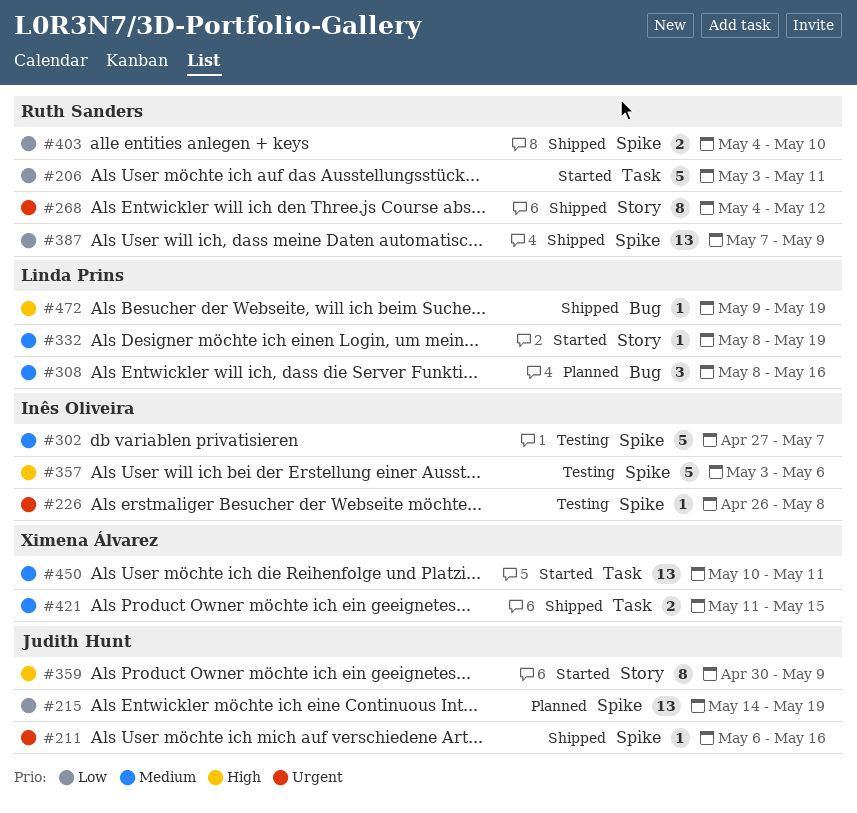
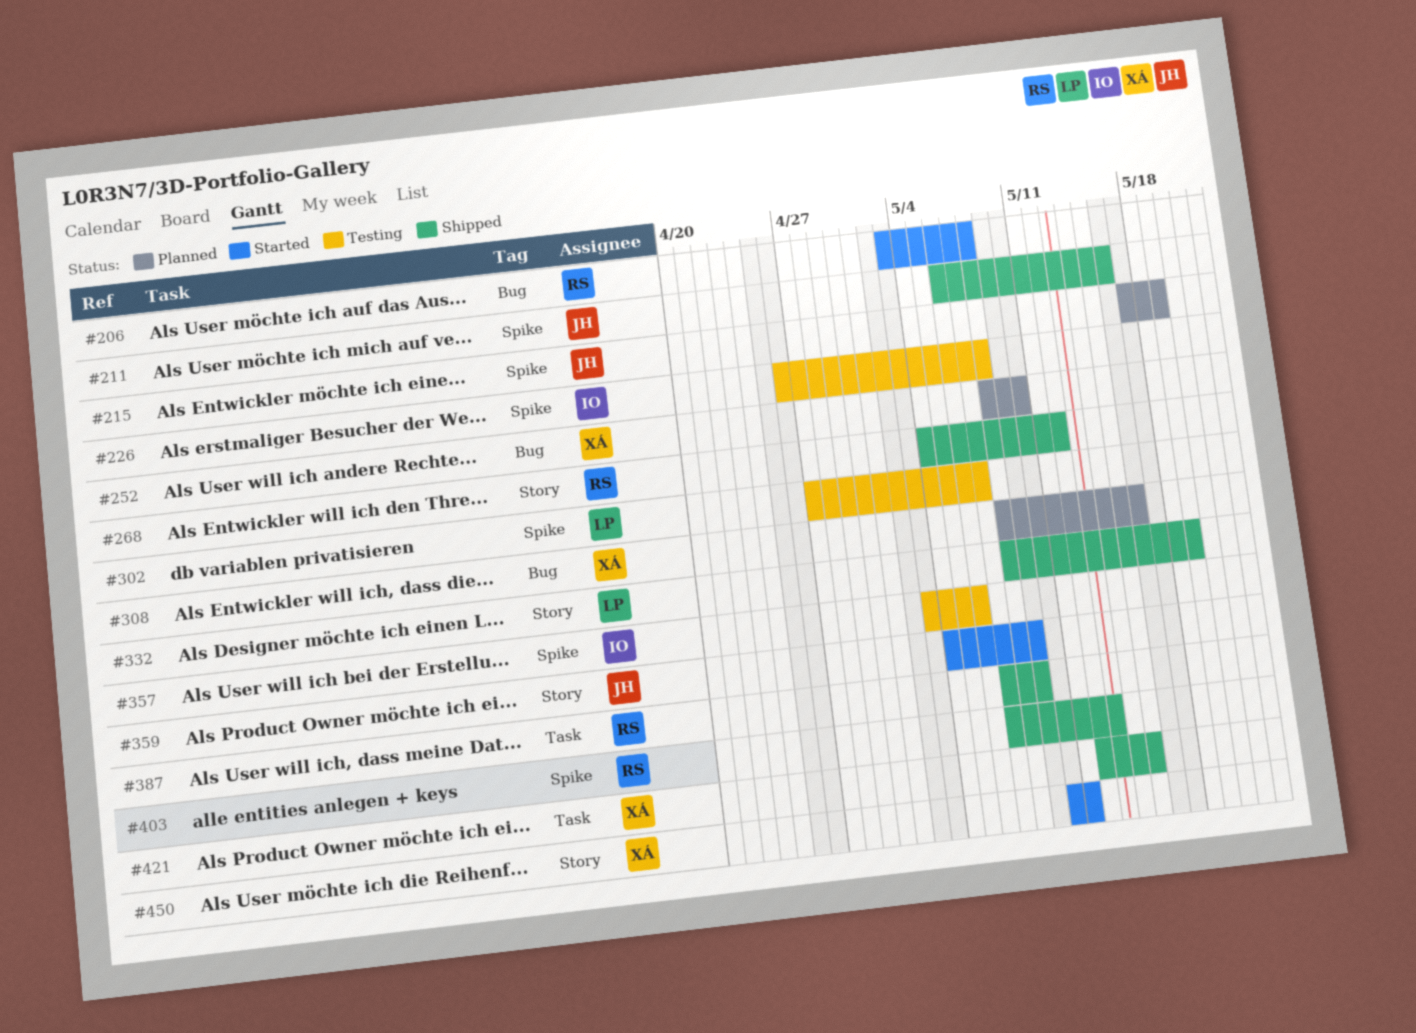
#206, label: Task -> Bug
#206, due: May 11 -> May 8
#215, start: May 14 -> May 17
#252: none -> present
#302, owner: Inês Oliveira -> Linda Prins
#308, owner: Linda Prins -> Ximena Álvarez
#332, status: Started -> Shipped
#359, start: Apr 30 -> May 4
#387, label: Spike -> Task
#403, start: May 4 -> May 7
#403, due: May 10 -> May 13
#421, start: May 11 -> May 12
#450, label: Task -> Story
#472: present -> none

